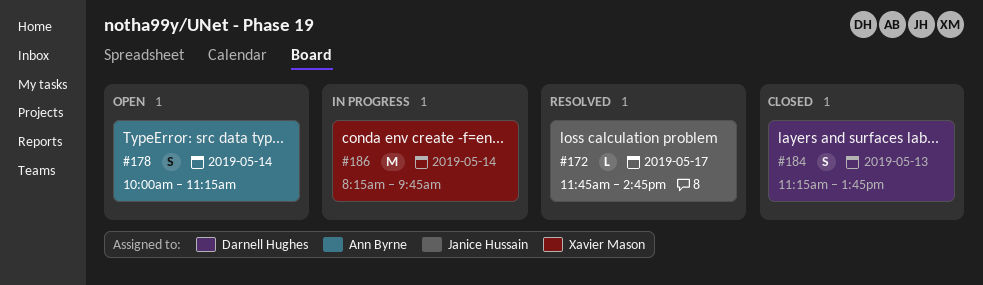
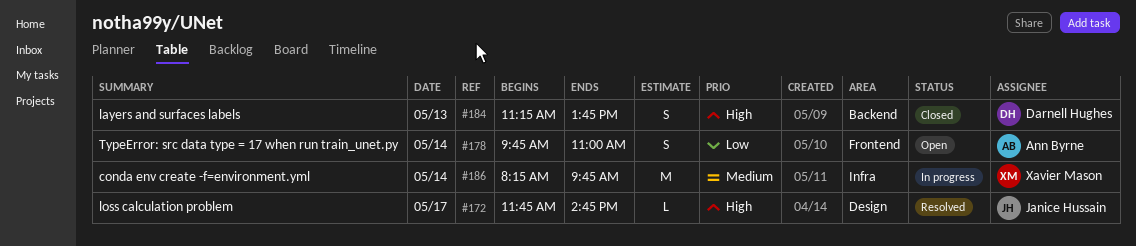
#178, begins: 10:00 -> 09:45
#178, ends: 11:15 -> 11:00

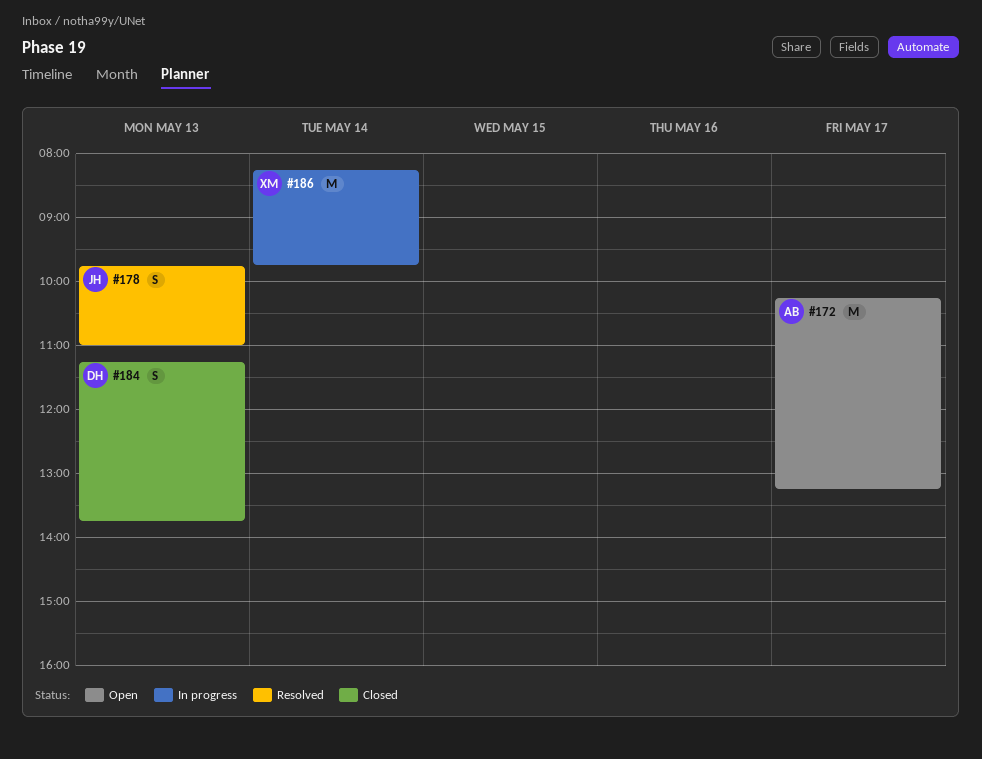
#172, status: Resolved -> Open
#172, owner: Janice Hussain -> Ann Byrne
#172, estimate: L -> M
#172, begins: 11:45 -> 10:15
#172, ends: 14:45 -> 13:15
#178, status: Open -> Resolved
#178, owner: Ann Byrne -> Janice Hussain
#178, day: May 14 -> May 13

